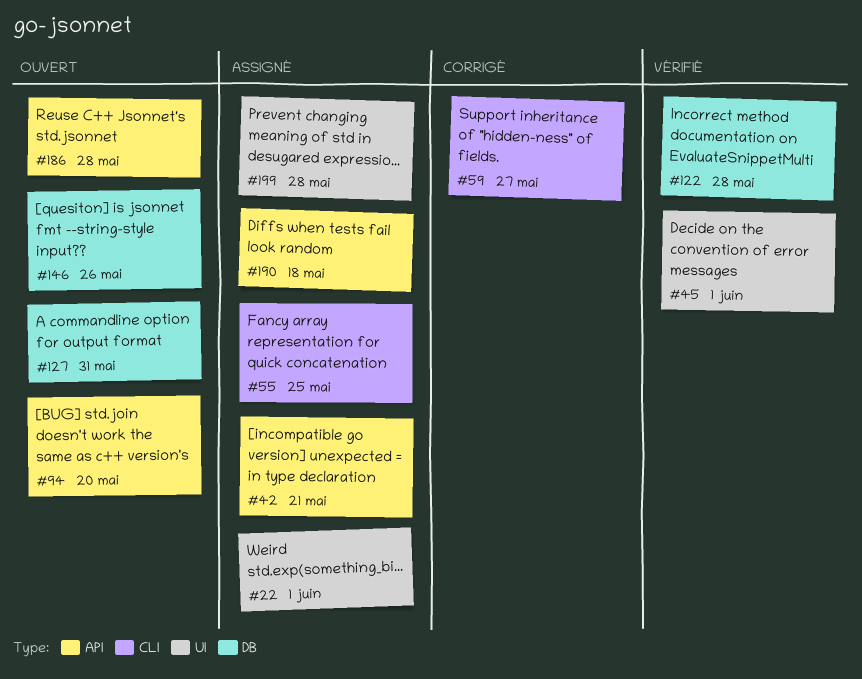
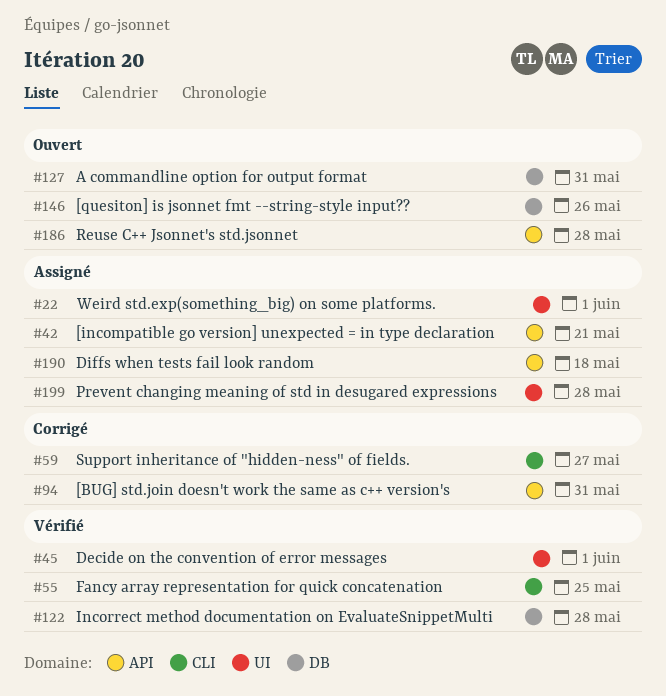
#55, status: Assigné -> Vérifié
#94, status: Ouvert -> Corrigé
#94, due: May 20 -> May 31

